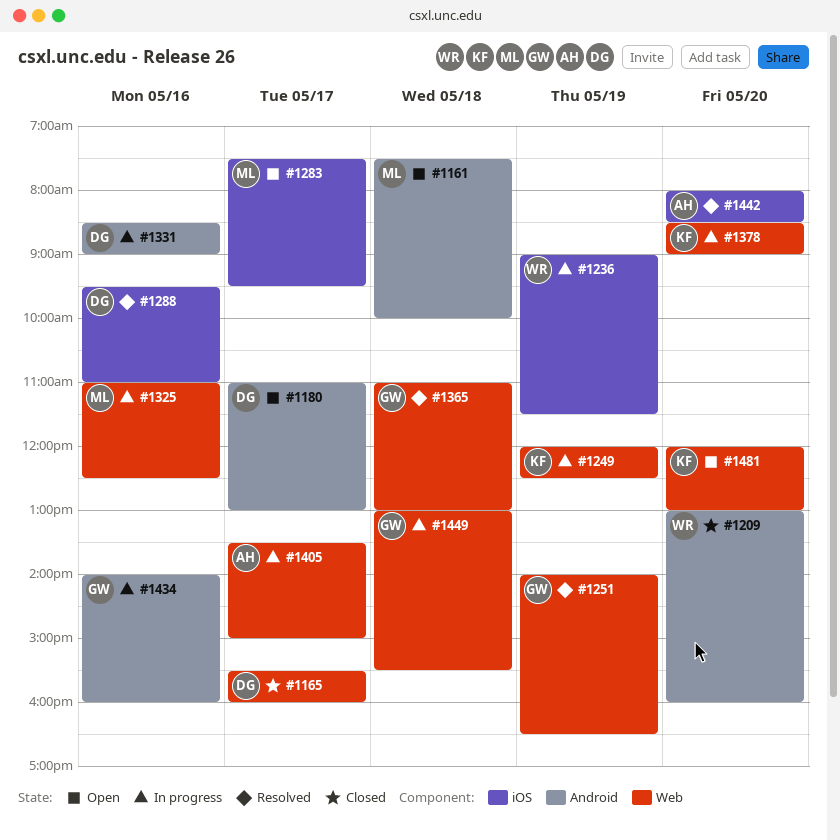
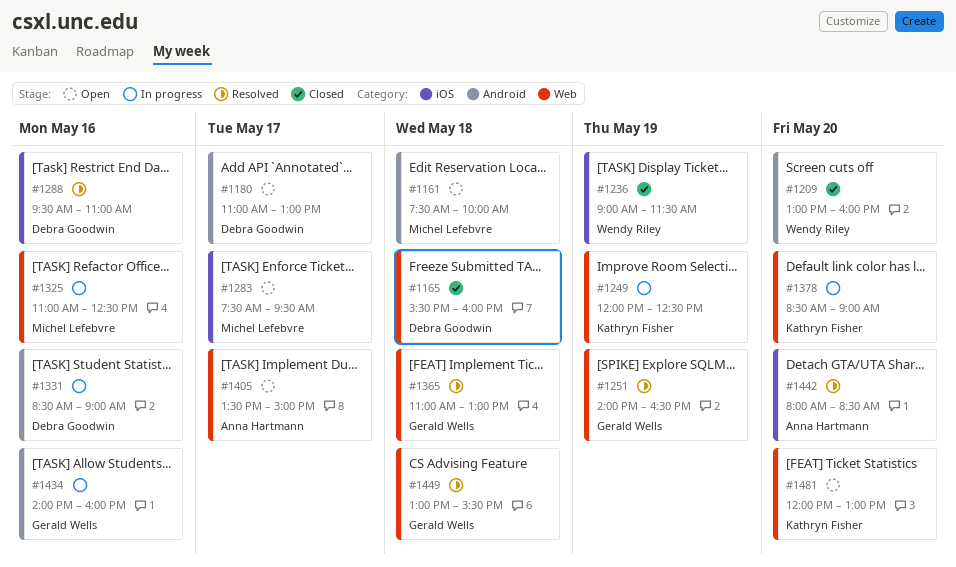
#1165, day: May 17 -> May 18
#1236, status: In progress -> Closed
#1405, status: In progress -> Open
#1449, status: In progress -> Resolved

